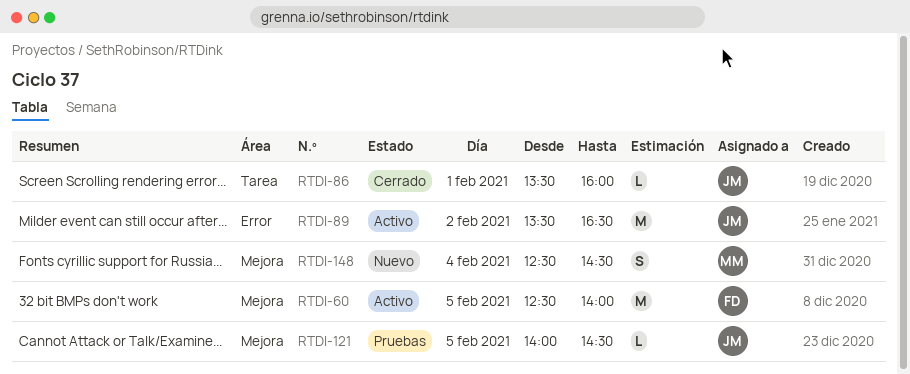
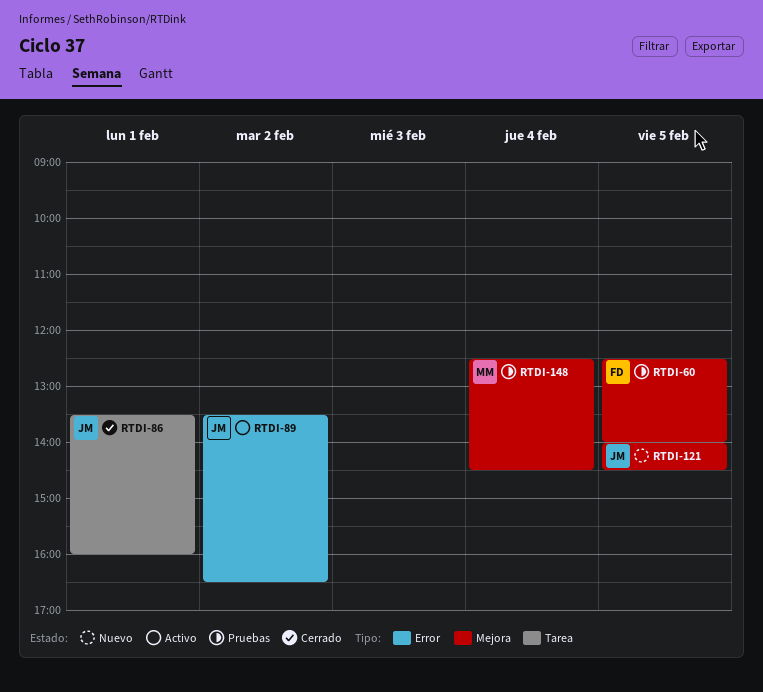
RTDI-60, status: Activo -> Pruebas
RTDI-121, status: Pruebas -> Nuevo
RTDI-148, status: Nuevo -> Pruebas

